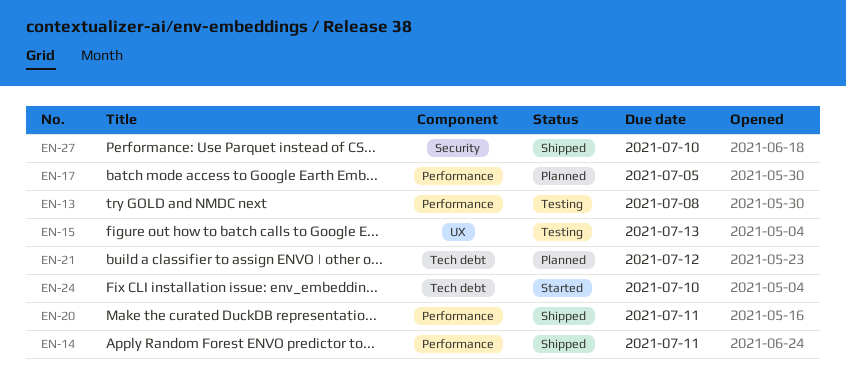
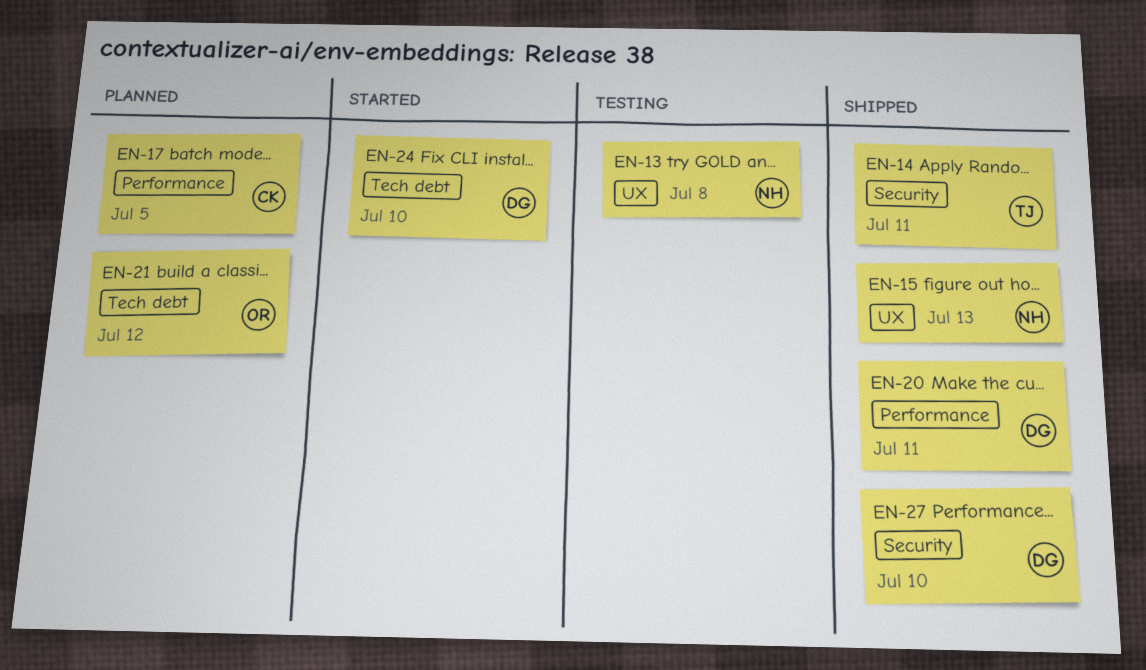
EN-13, label: Performance -> UX
EN-14, label: Performance -> Security
EN-15, status: Testing -> Shipped

